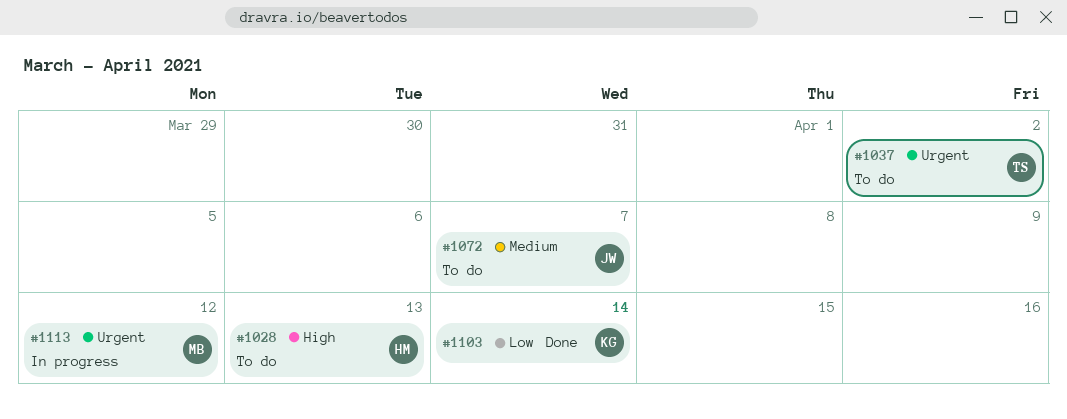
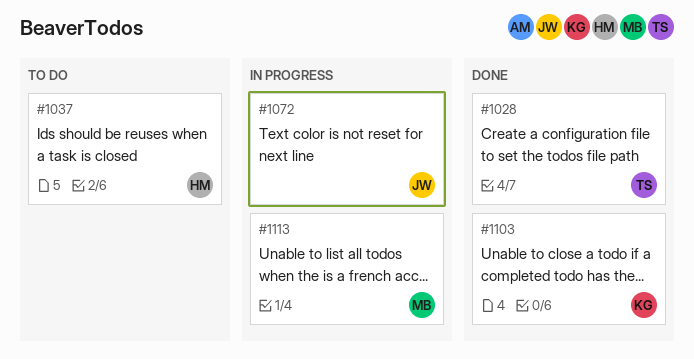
#1028, status: To do -> Done
#1028, owner: HM -> TS
#1037, owner: TS -> HM
#1072, status: To do -> In progress

